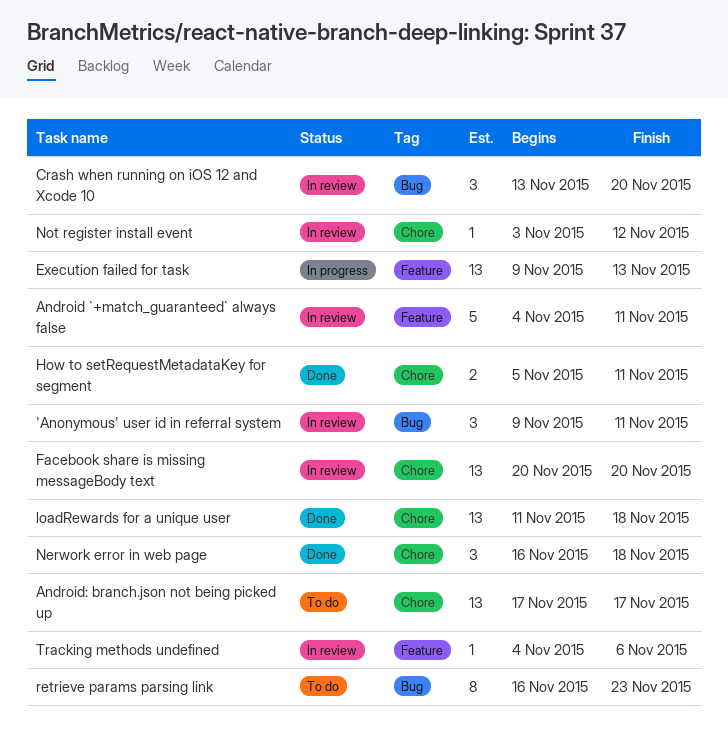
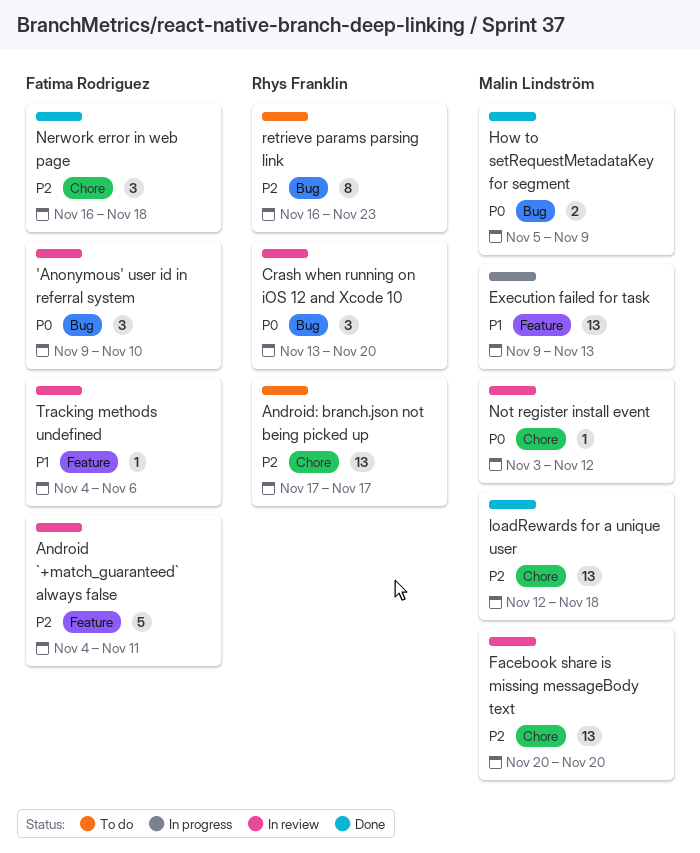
'Anonymous' user id in referral system, due: Nov 11 -> Nov 10
How to setRequestMetadataKey for segment, label: Chore -> Bug
How to setRequestMetadataKey for segment, due: Nov 11 -> Nov 9
loadRewards for a unique user, start: Nov 11 -> Nov 12

